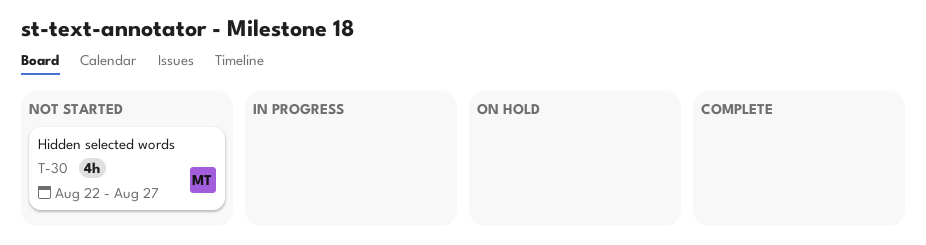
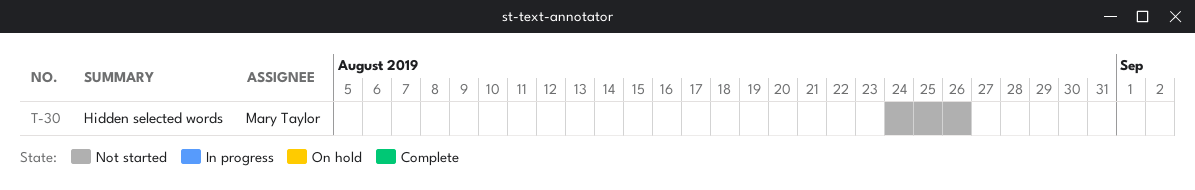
T-30, start: Aug 22 -> Aug 24
T-30, due: Aug 27 -> Aug 26

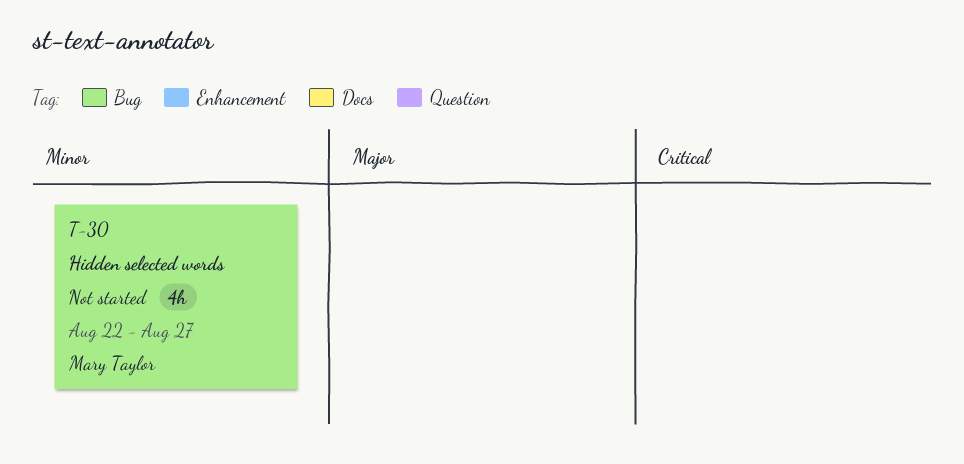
T-30, start: Aug 24 -> Aug 22
T-30, due: Aug 26 -> Aug 27

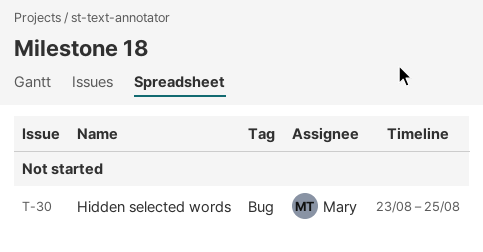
T-30, start: Aug 22 -> Aug 23
T-30, due: Aug 27 -> Aug 25

